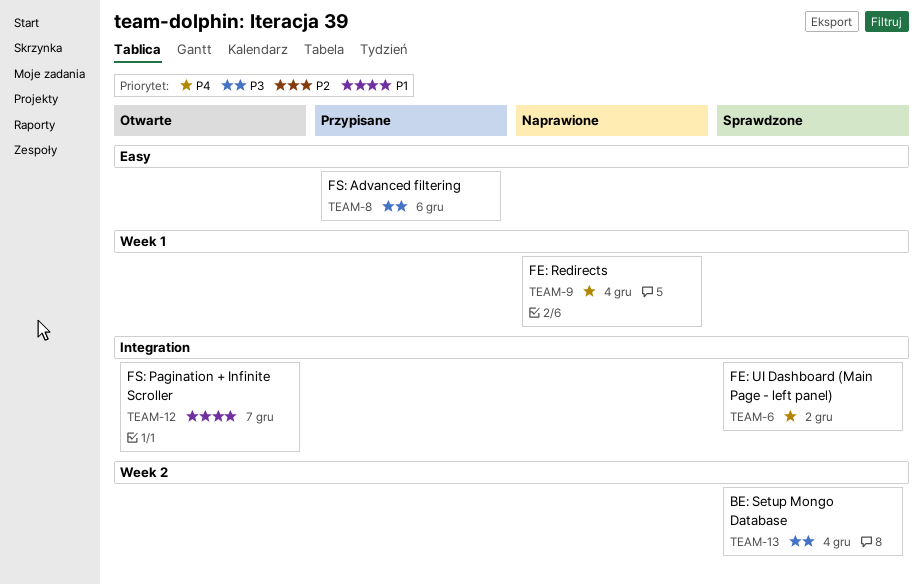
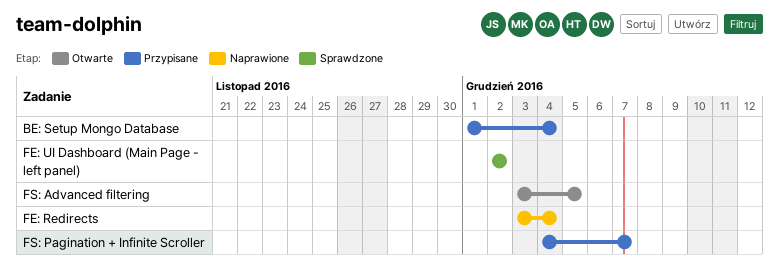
BE: Setup Mongo Database, status: Sprawdzone -> Przypisane
FS: Advanced filtering, status: Przypisane -> Otwarte
FS: Advanced filtering, due: Dec 6 -> Dec 5
FS: Pagination + Infinite Scroller, status: Otwarte -> Przypisane

